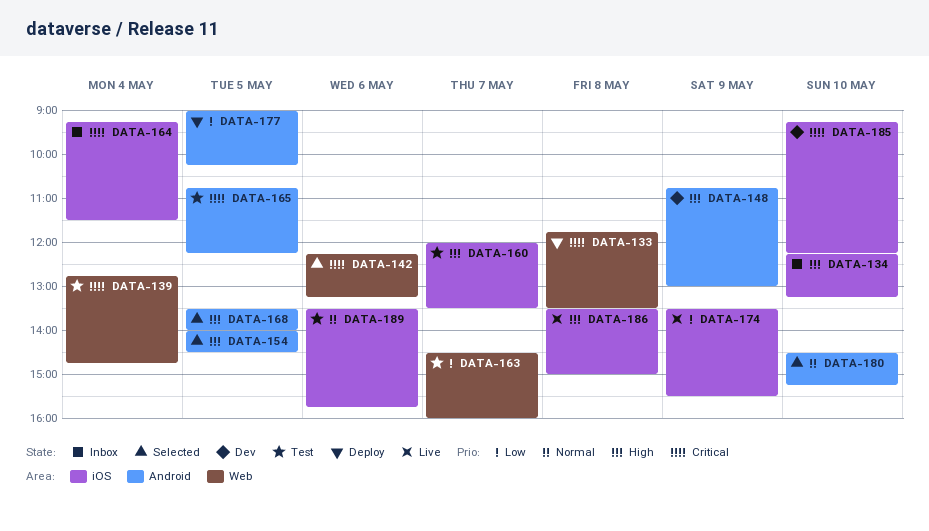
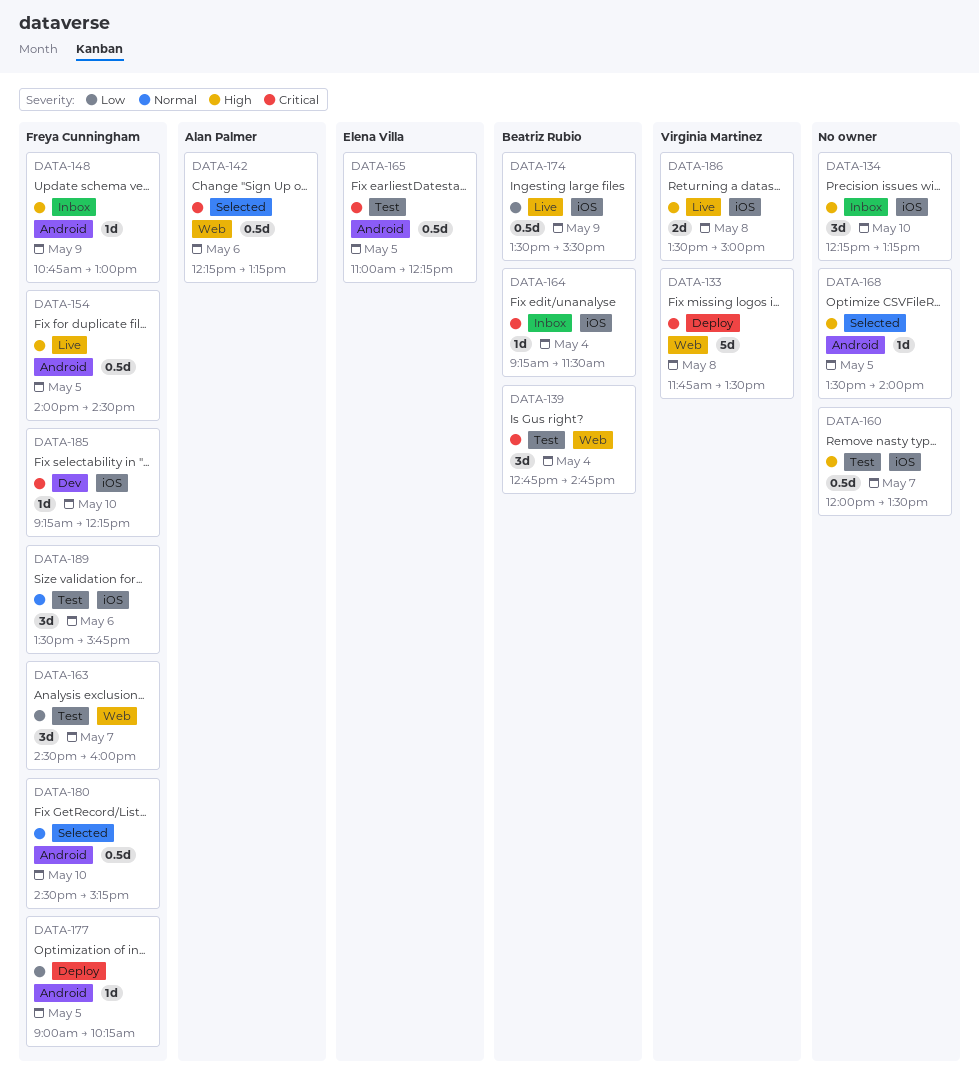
DATA-148, status: Dev -> Inbox
DATA-154, status: Selected -> Live
DATA-165, begins: 10:45 -> 11:00

